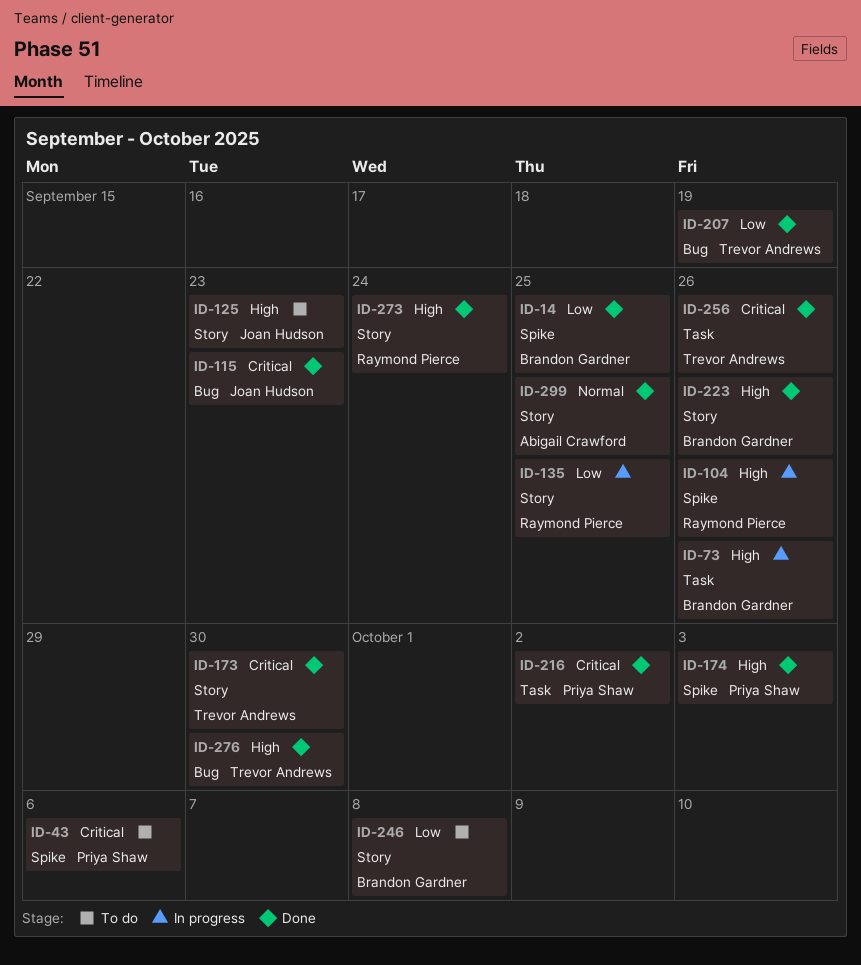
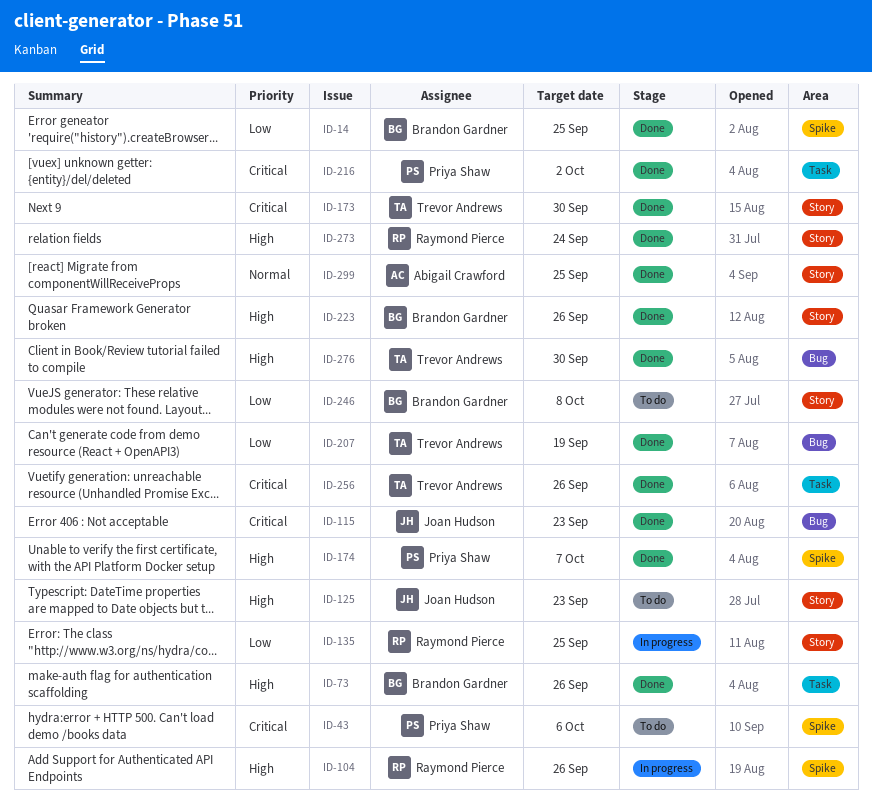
ID-73, status: In progress -> Done
ID-174, due: Oct 3 -> Oct 7

